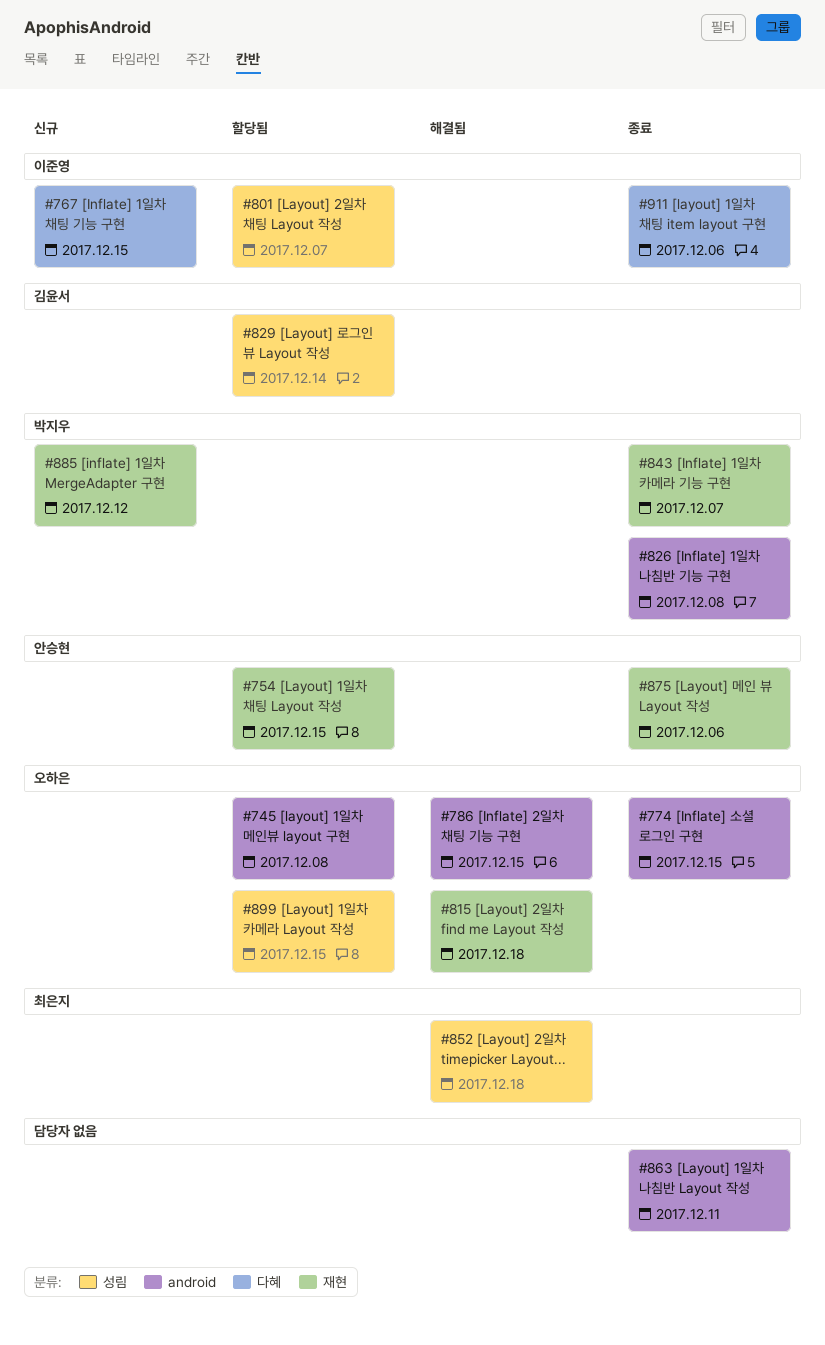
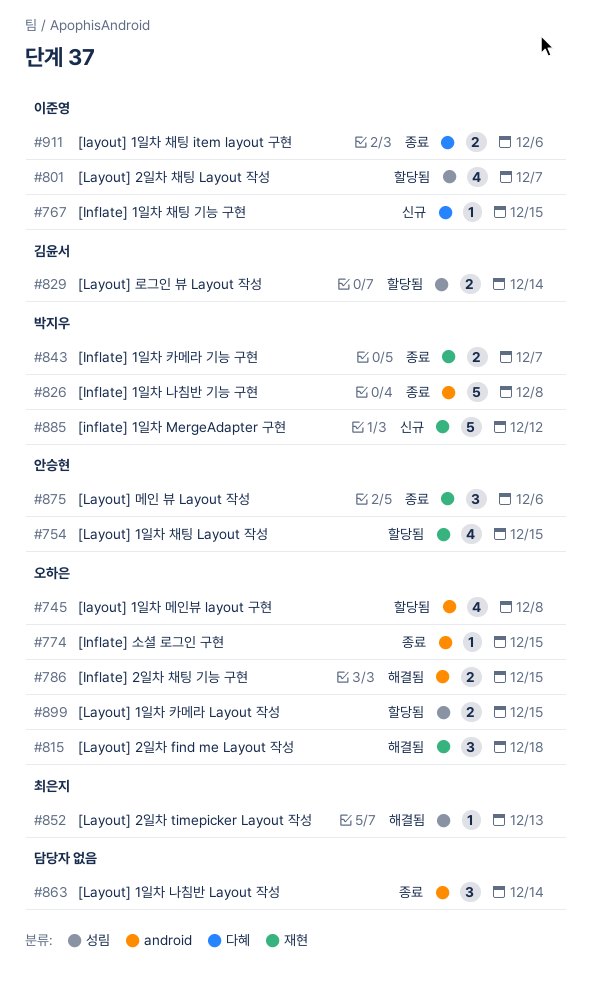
#852, due: Dec 18 -> Dec 13
#863, due: Dec 11 -> Dec 14

